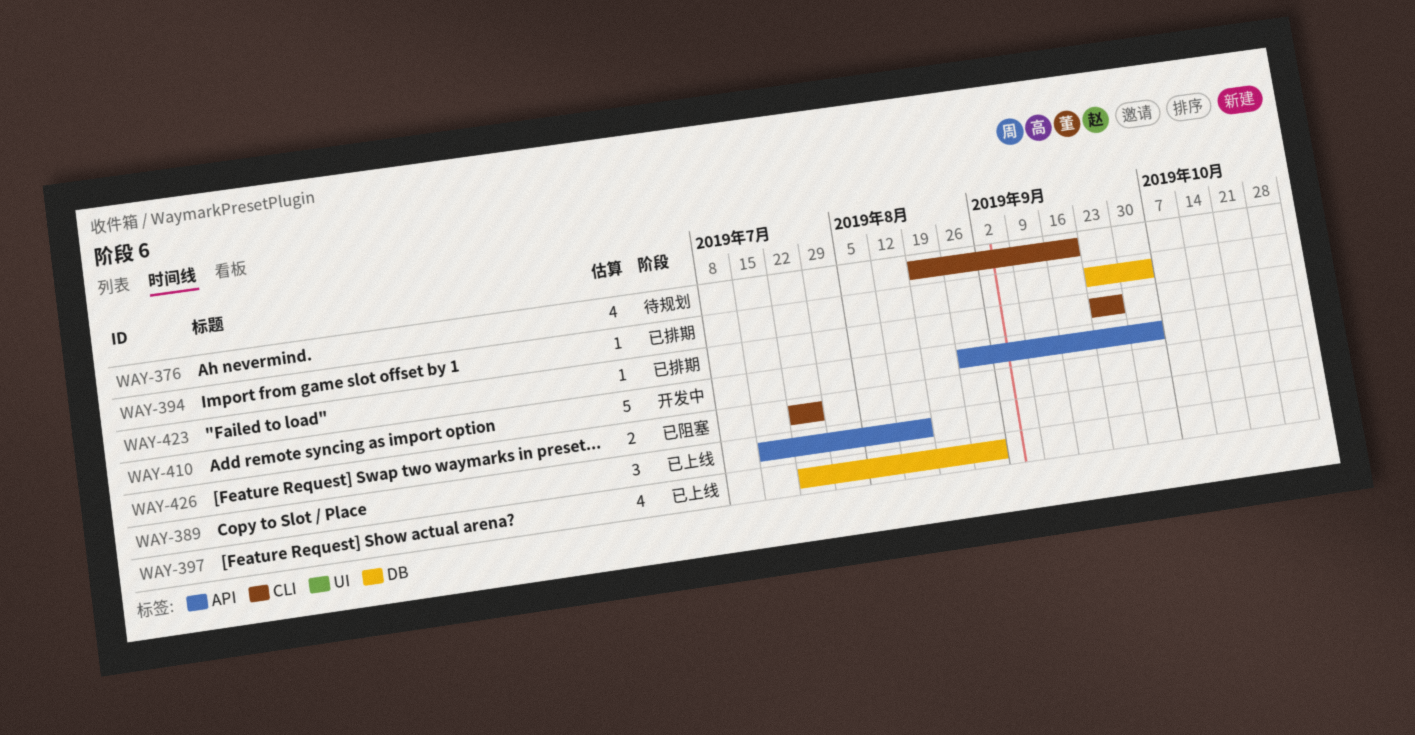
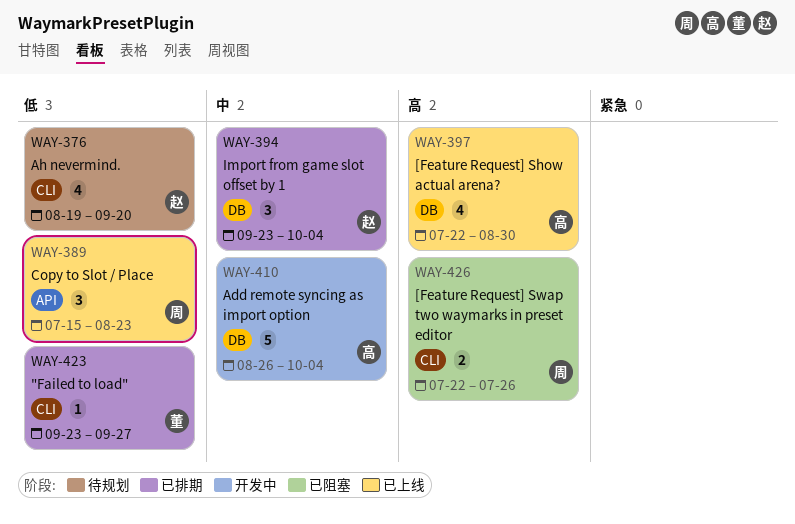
WAY-389, due: Aug 16 -> Aug 23
WAY-394, estimate: 1 -> 3
WAY-410, label: API -> DB

